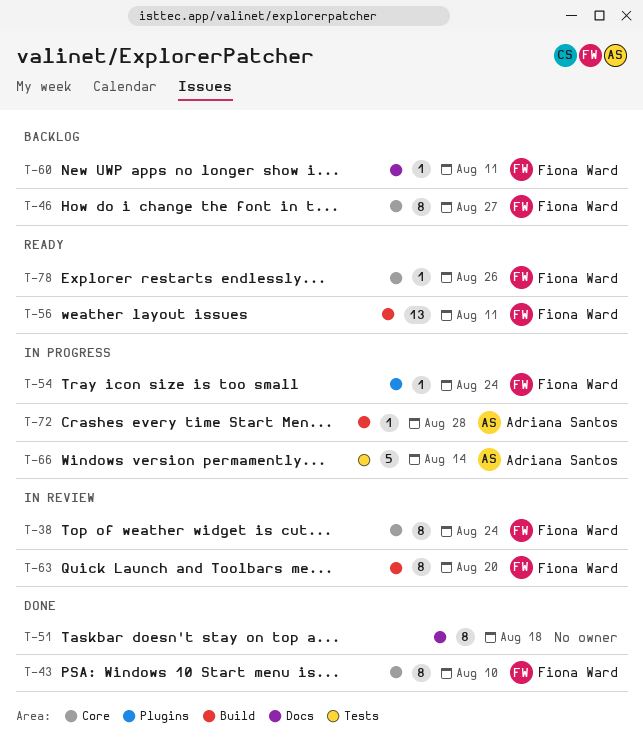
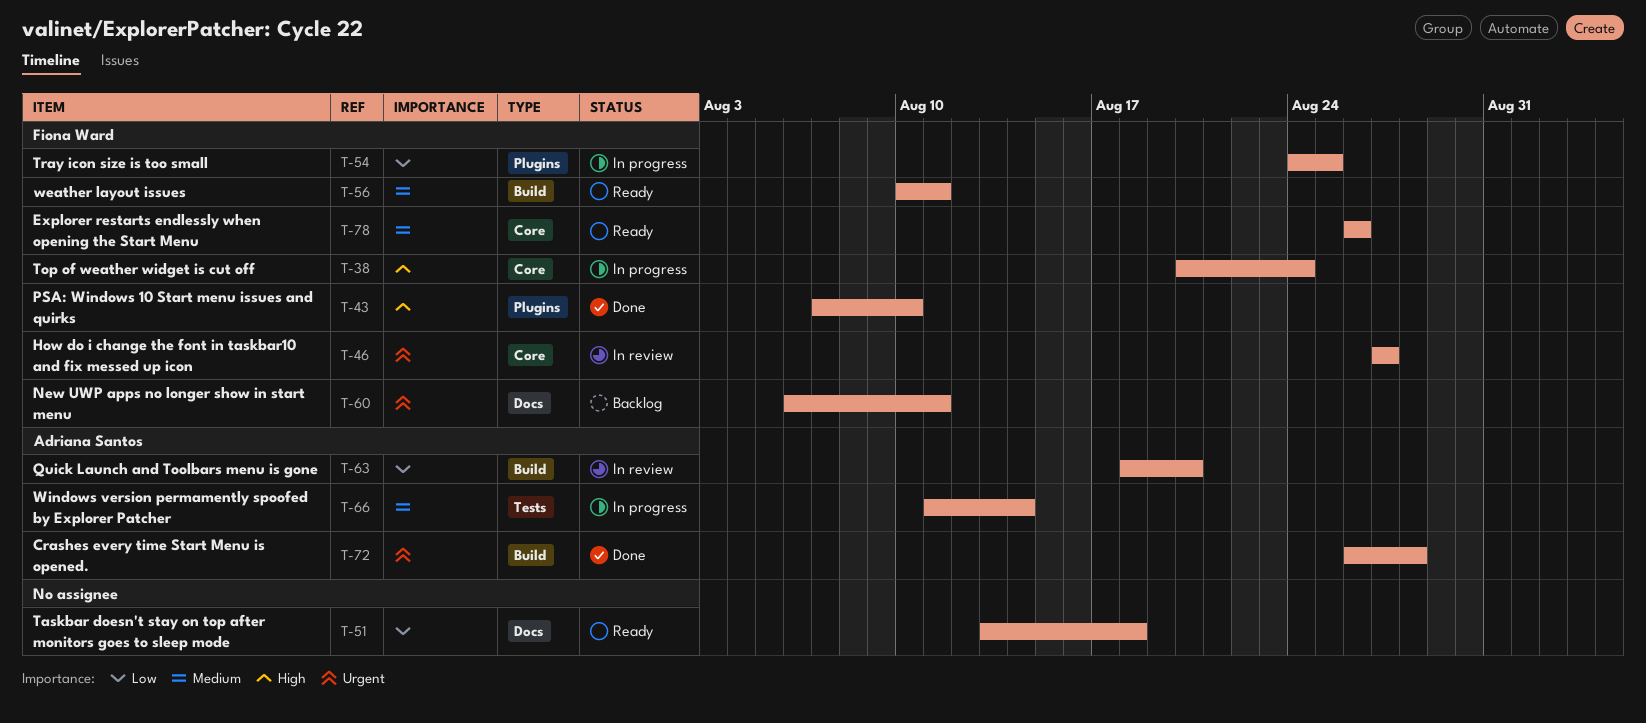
T-38, status: In review -> In progress
T-43, label: Core -> Plugins
T-46, status: Backlog -> In review
T-51, status: Done -> Ready
T-54, due: Aug 24 -> Aug 25
T-63, owner: Fiona Ward -> Adriana Santos
T-72, status: In progress -> Done

